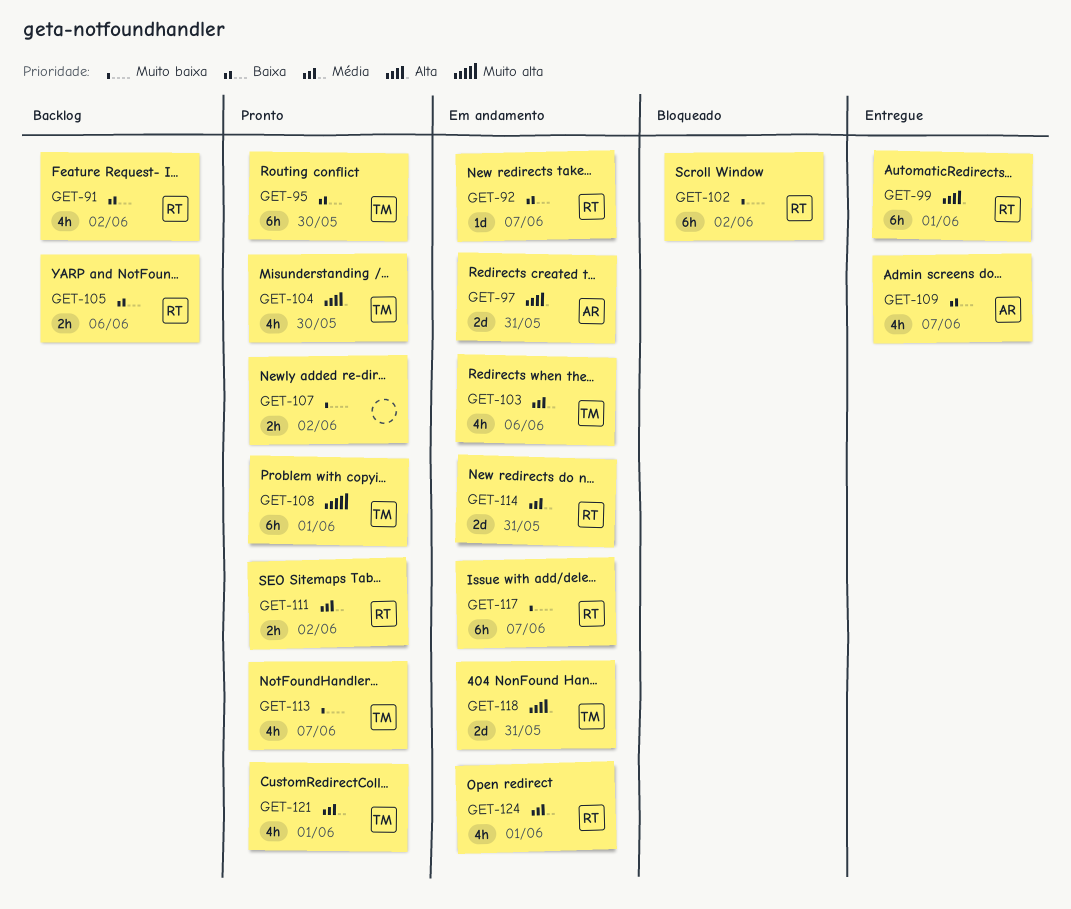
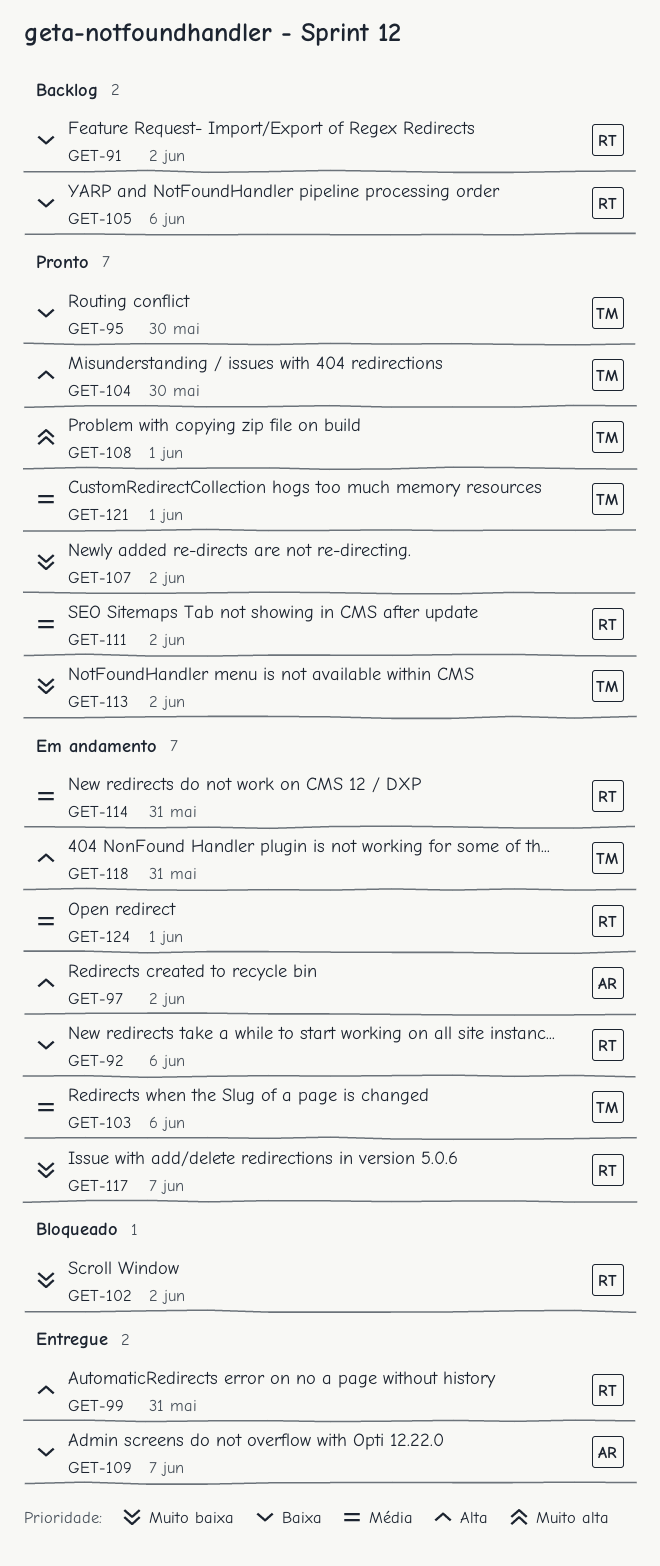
GET-92, due: Jun 7 -> Jun 6
GET-97, due: May 31 -> Jun 2
GET-99, due: Jun 1 -> May 31
GET-113, due: Jun 7 -> Jun 2

